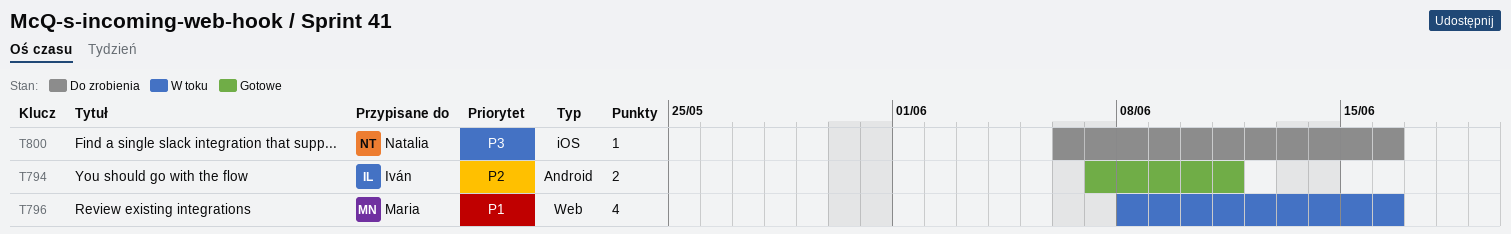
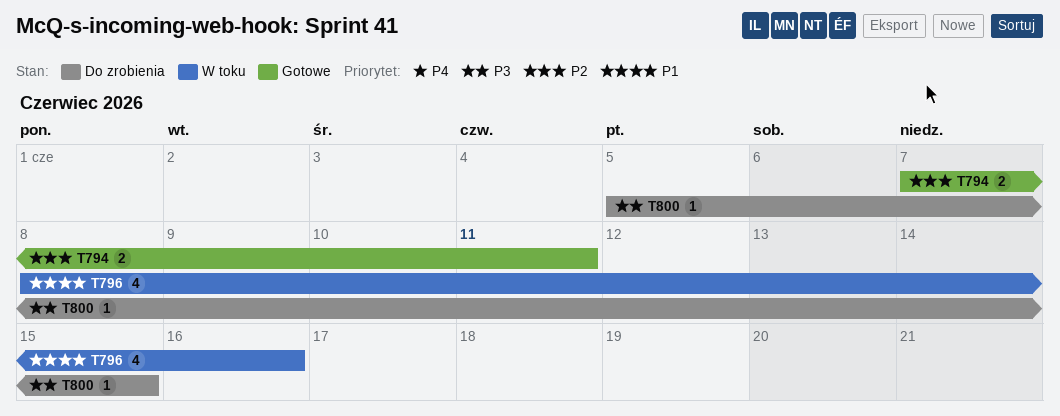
T800, start: Jun 6 -> Jun 5
T800, due: Jun 16 -> Jun 15

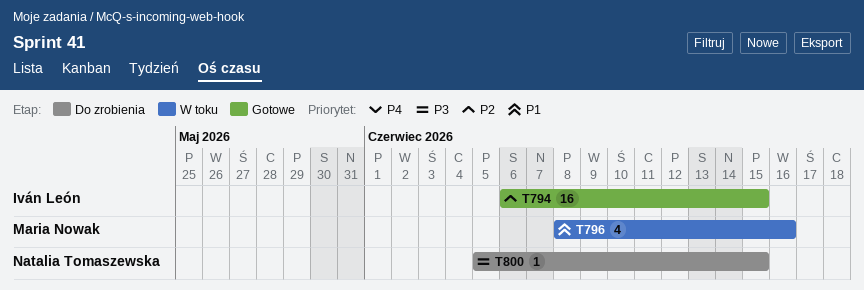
T794, estimate: 2 -> 16
T794, start: Jun 7 -> Jun 6
T794, due: Jun 11 -> Jun 15

